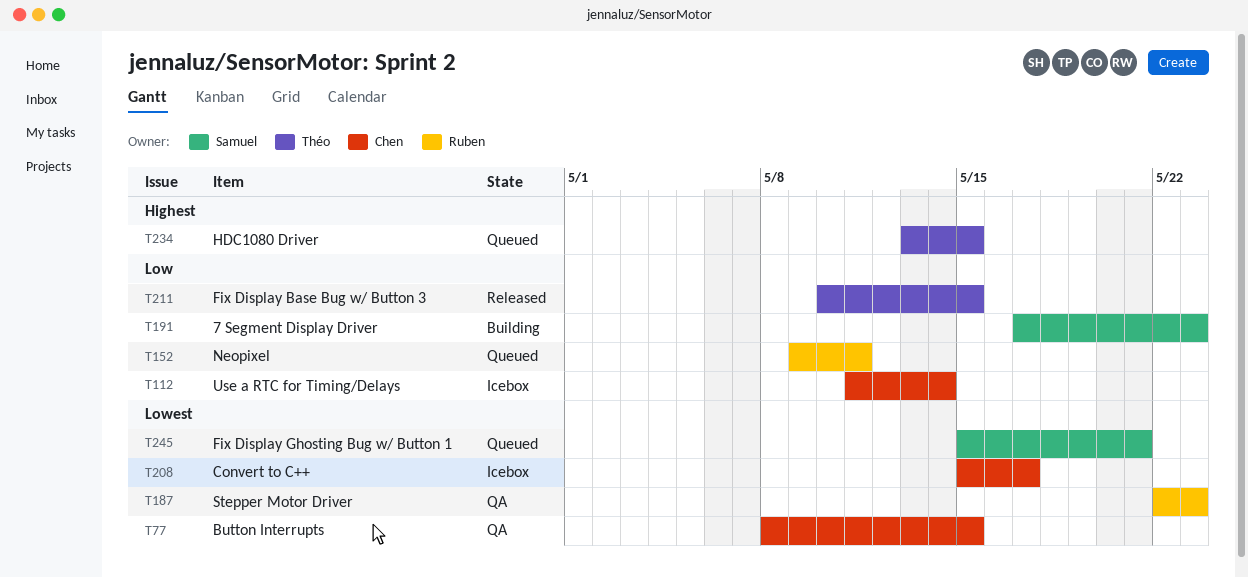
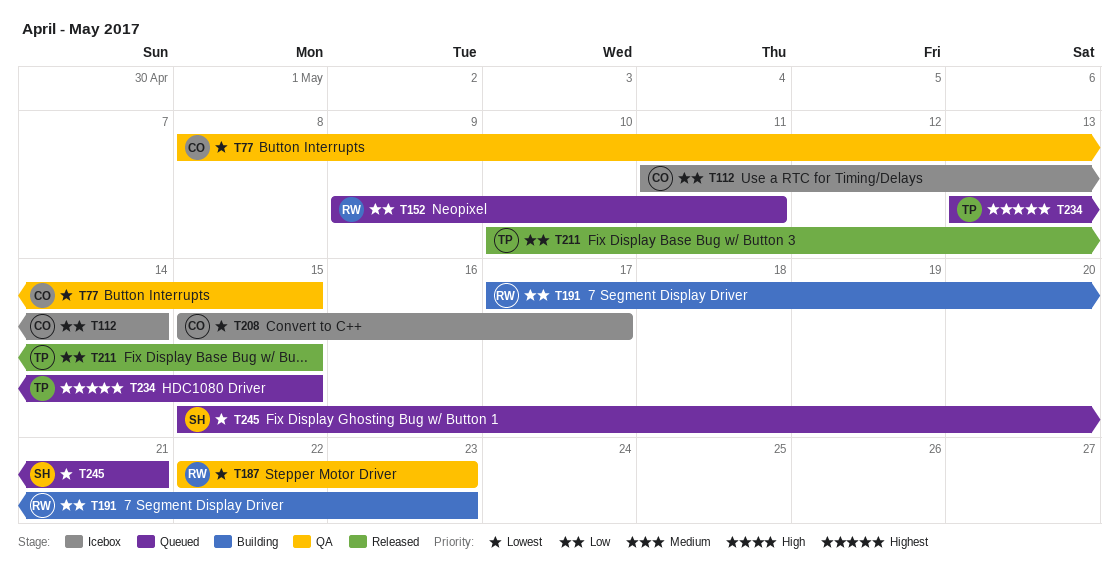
T191, owner: Samuel -> Ruben

